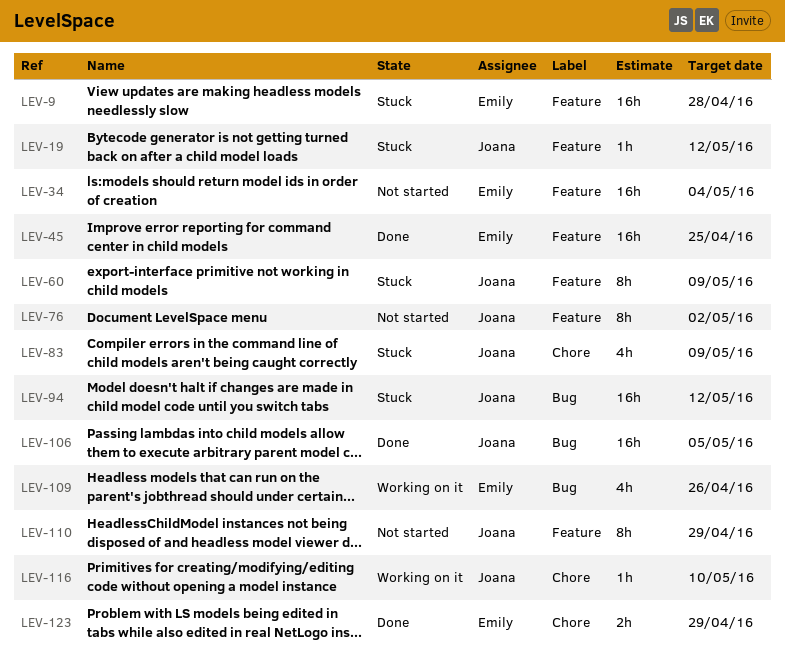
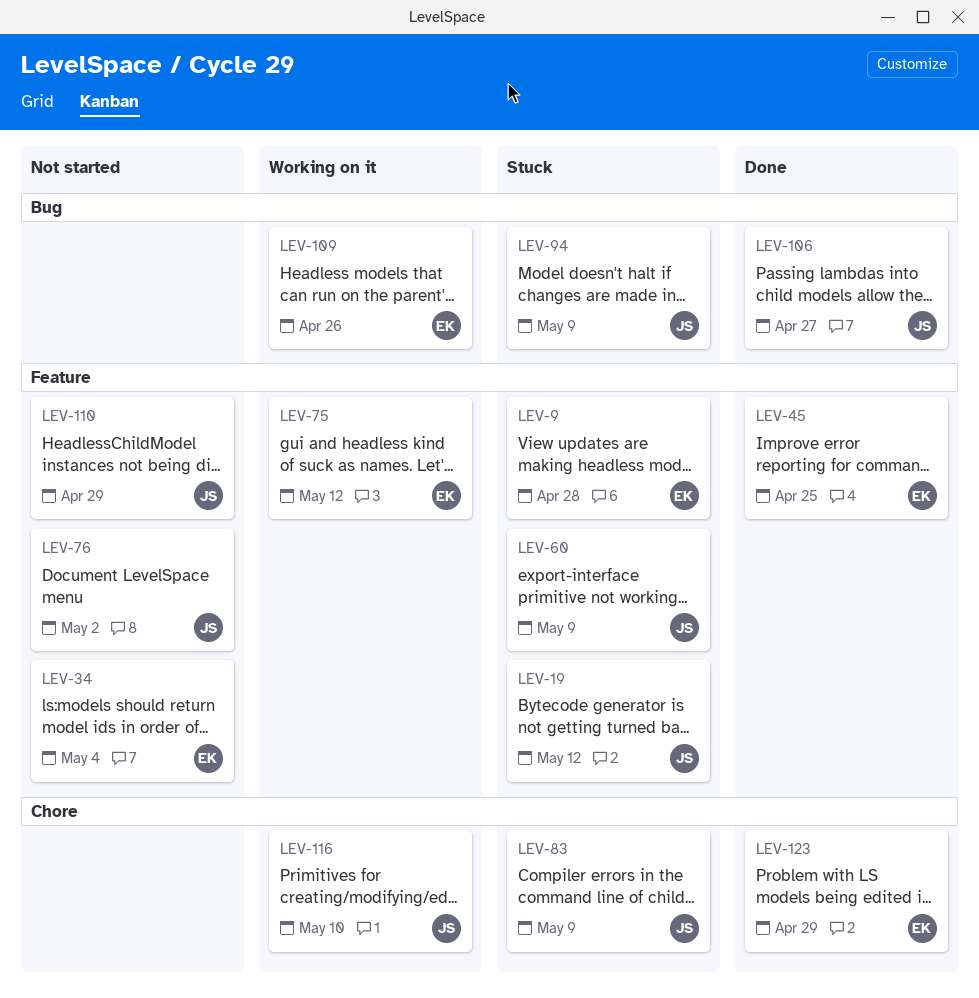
LEV-75: none -> present
LEV-94, due: May 12 -> May 9
LEV-106, due: May 5 -> Apr 27

